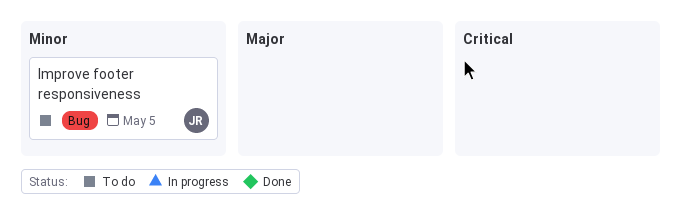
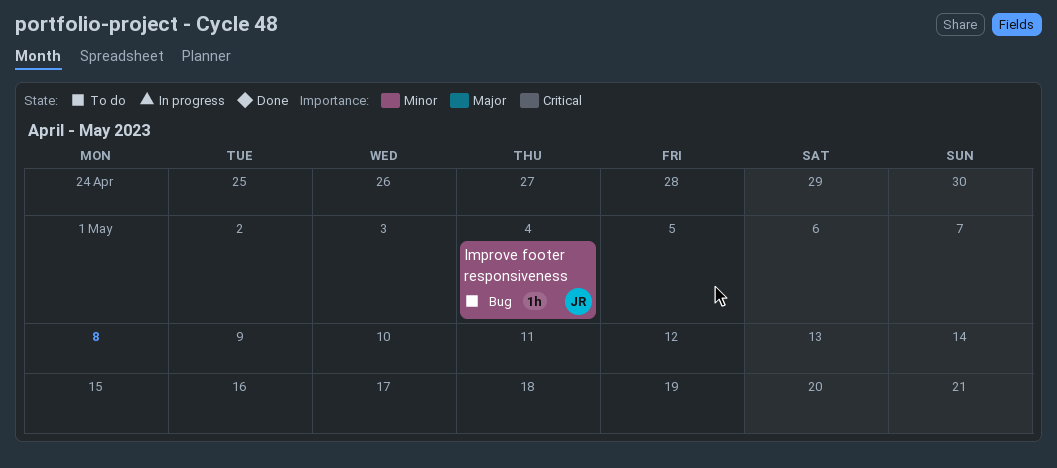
Improve footer responsiveness, due: May 5 -> May 4

